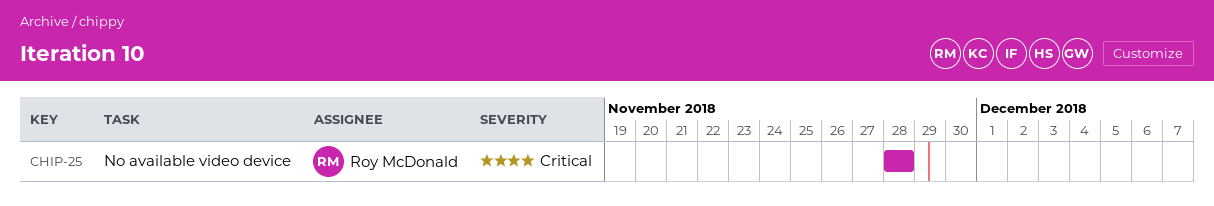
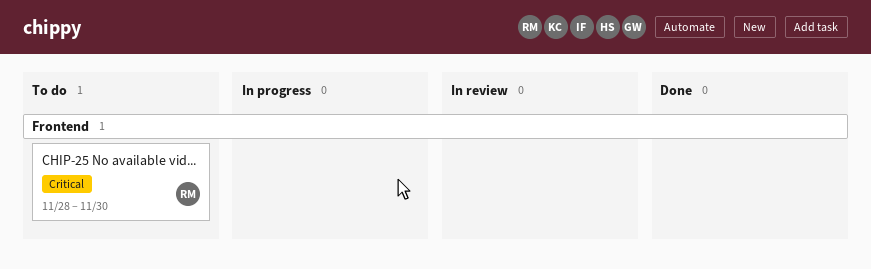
CHIP-25, due: Nov 28 -> Nov 30

